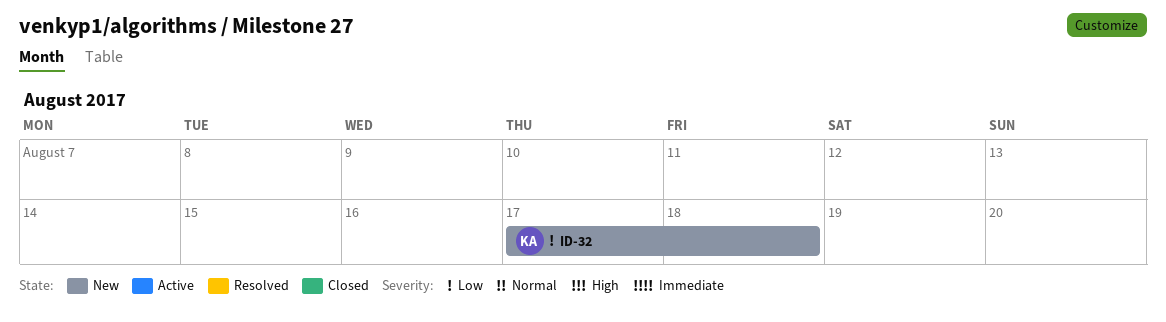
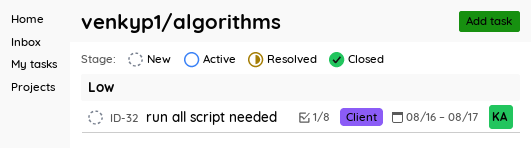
ID-32, start: Aug 17 -> Aug 16
ID-32, due: Aug 18 -> Aug 17

